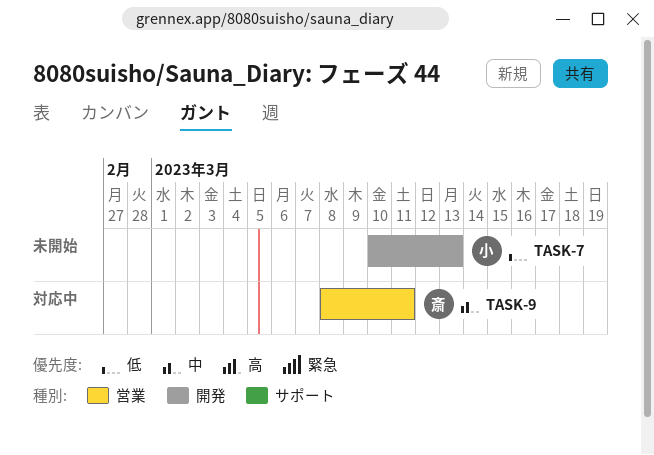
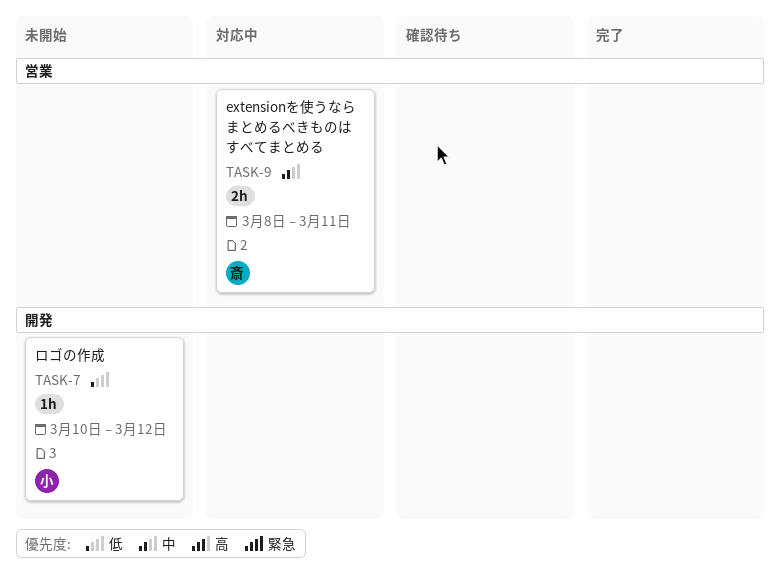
TASK-7, due: Mar 13 -> Mar 12

